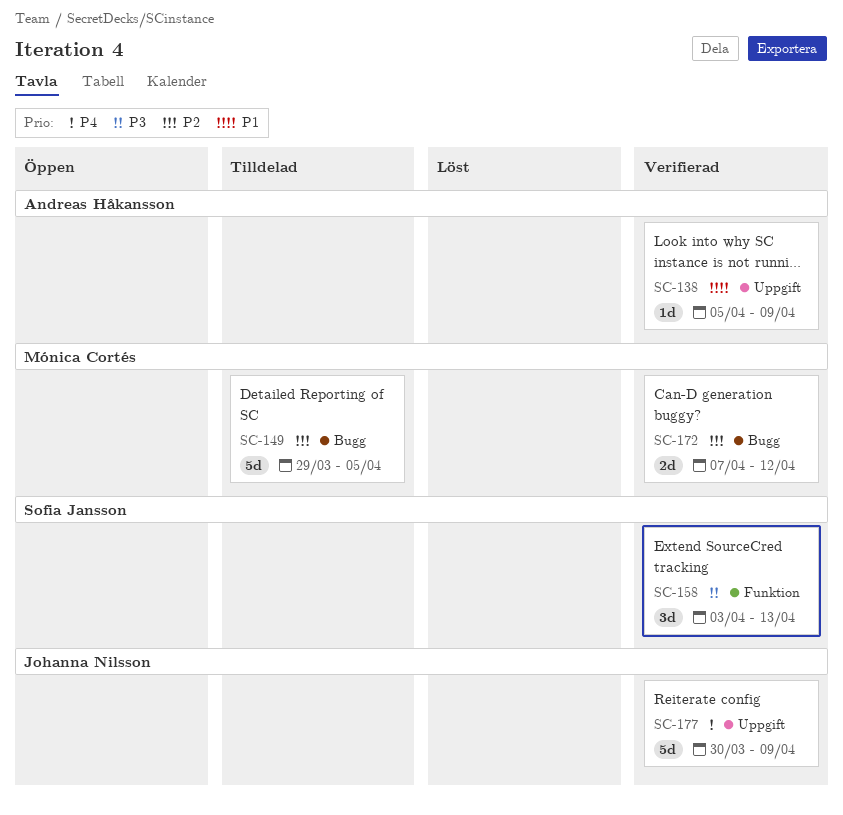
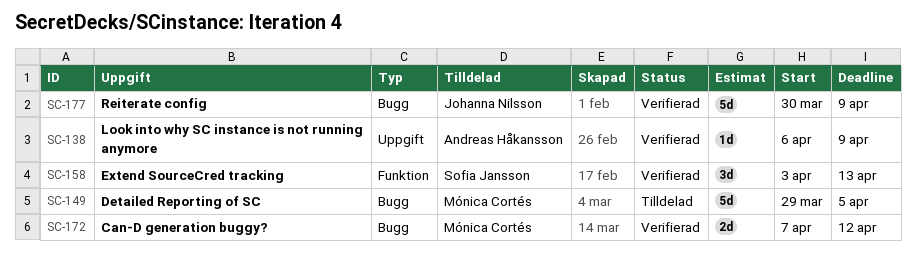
SC-138, start: Apr 5 -> Apr 6
SC-177, label: Uppgift -> Bugg

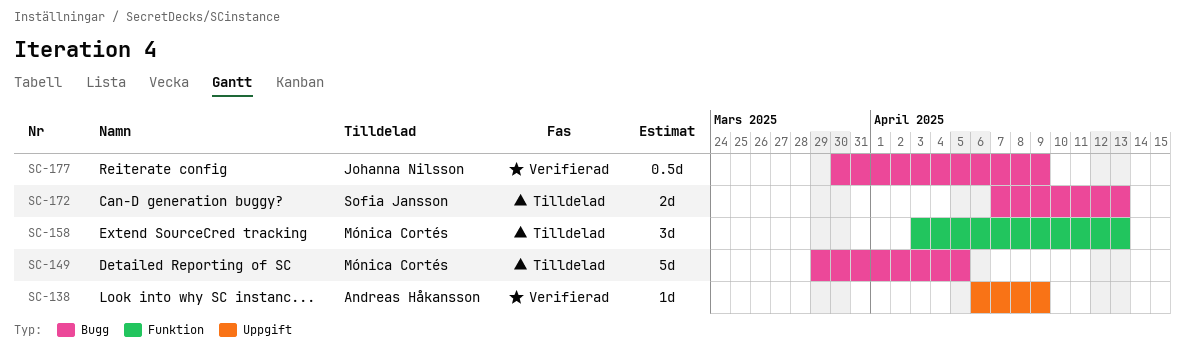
SC-158, status: Verifierad -> Tilldelad
SC-158, owner: Sofia Jansson -> Mónica Cortés
SC-172, status: Verifierad -> Tilldelad
SC-172, owner: Mónica Cortés -> Sofia Jansson
SC-172, due: Apr 12 -> Apr 13
SC-177, estimate: 5d -> 0.5d

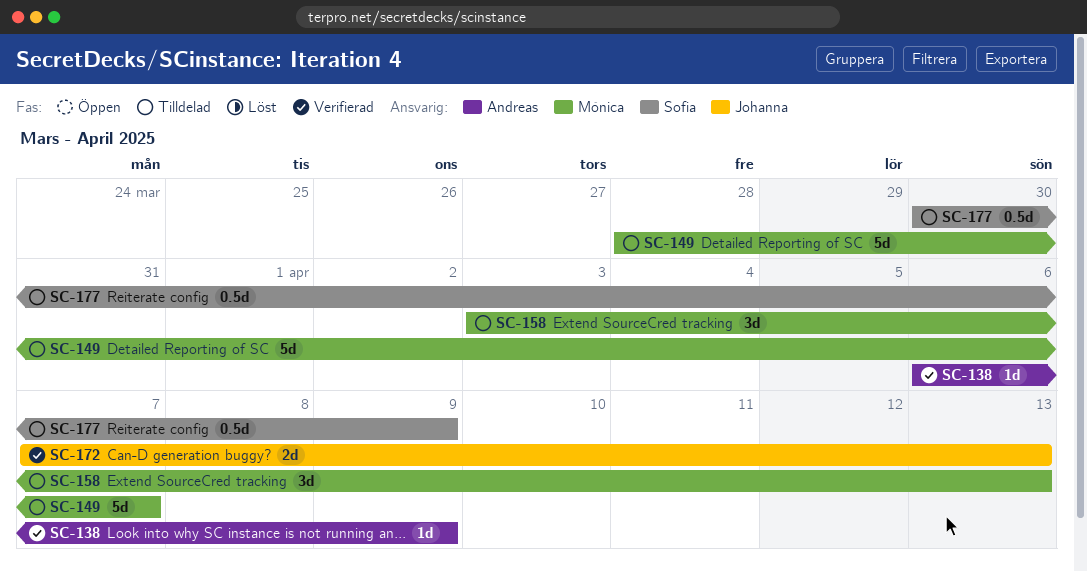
SC-149, start: Mar 29 -> Mar 28
SC-149, due: Apr 5 -> Apr 7
SC-172, status: Tilldelad -> Verifierad
SC-172, owner: Sofia Jansson -> Johanna Nilsson
SC-177, status: Verifierad -> Tilldelad
SC-177, owner: Johanna Nilsson -> Sofia Jansson

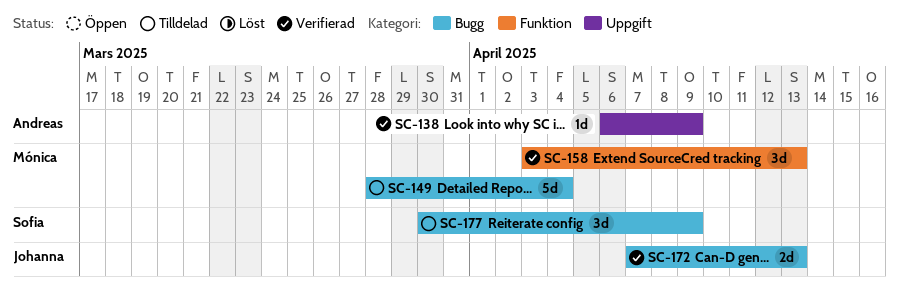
SC-149, due: Apr 7 -> Apr 4
SC-158, status: Tilldelad -> Verifierad
SC-177, estimate: 0.5d -> 3d

